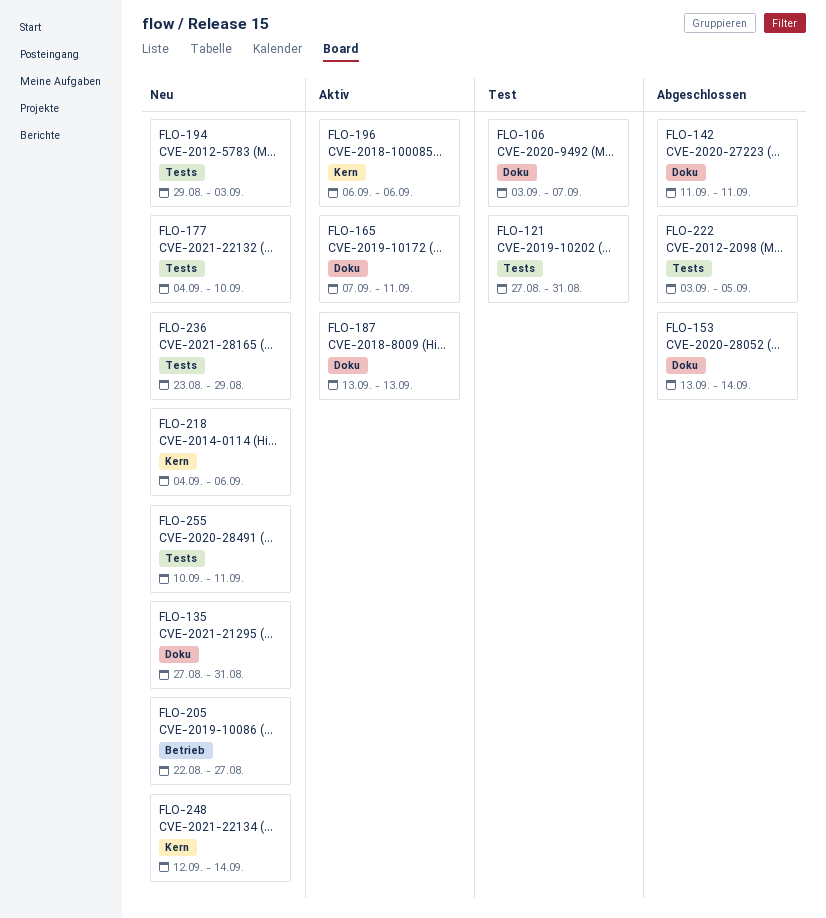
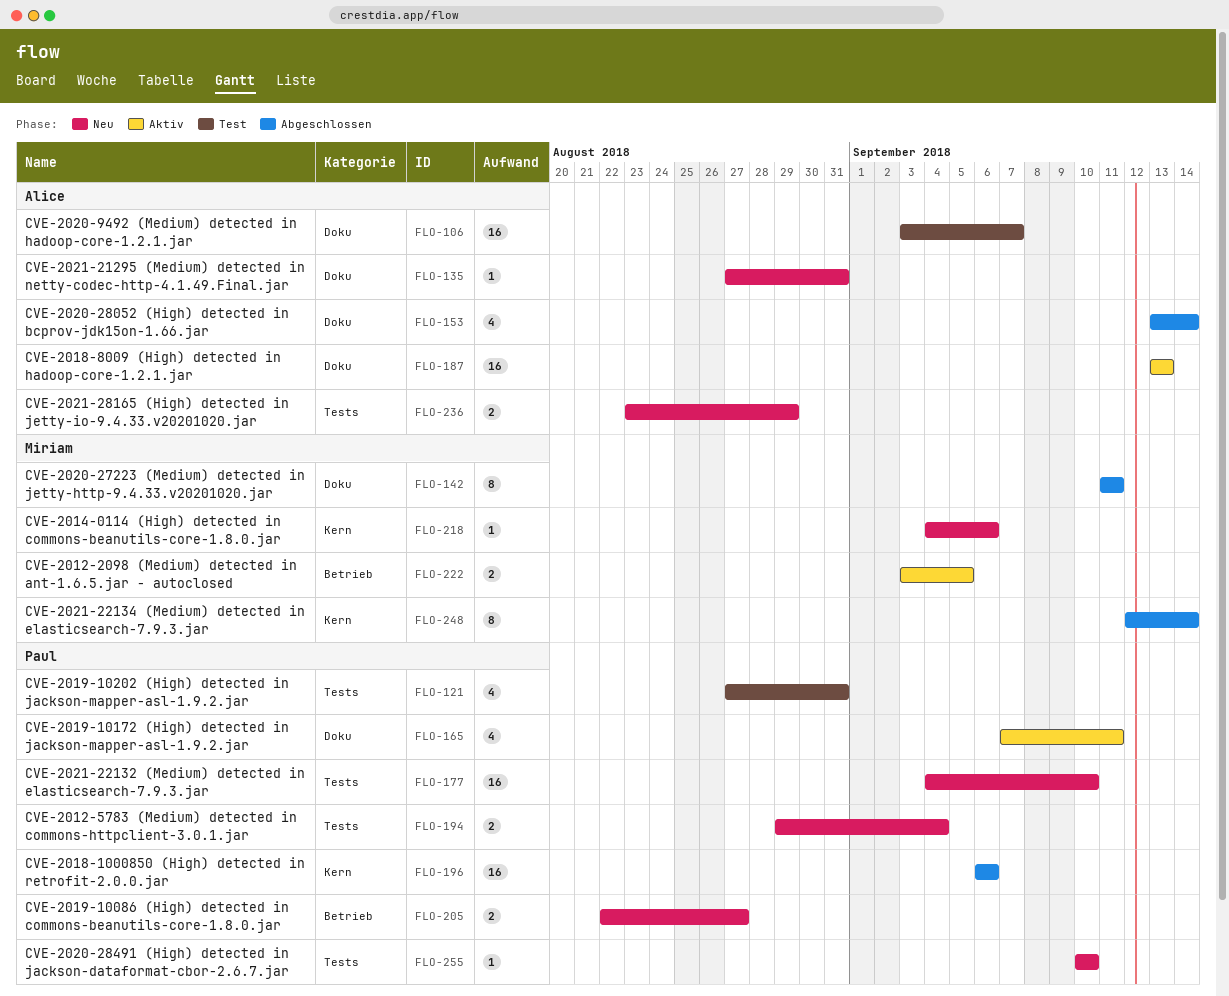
FLO-194, due: Sep 3 -> Sep 4
FLO-196, status: Aktiv -> Abgeschlossen
FLO-222, status: Abgeschlossen -> Aktiv
FLO-222, label: Tests -> Betrieb
FLO-248, status: Neu -> Abgeschlossen
FLO-255, due: Sep 11 -> Sep 10

